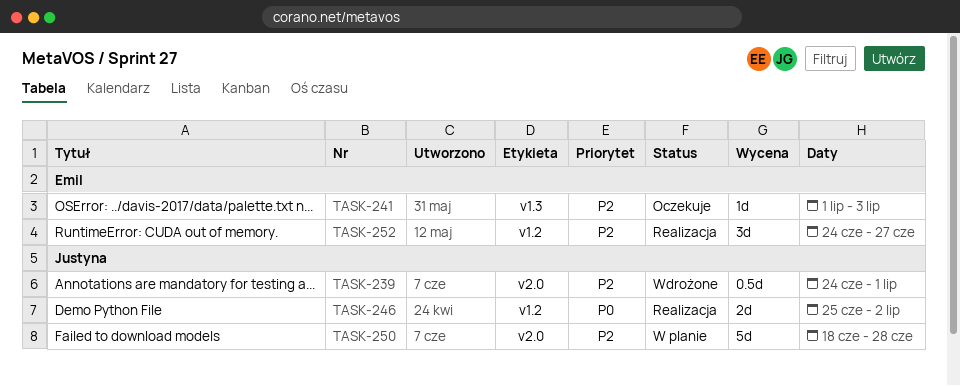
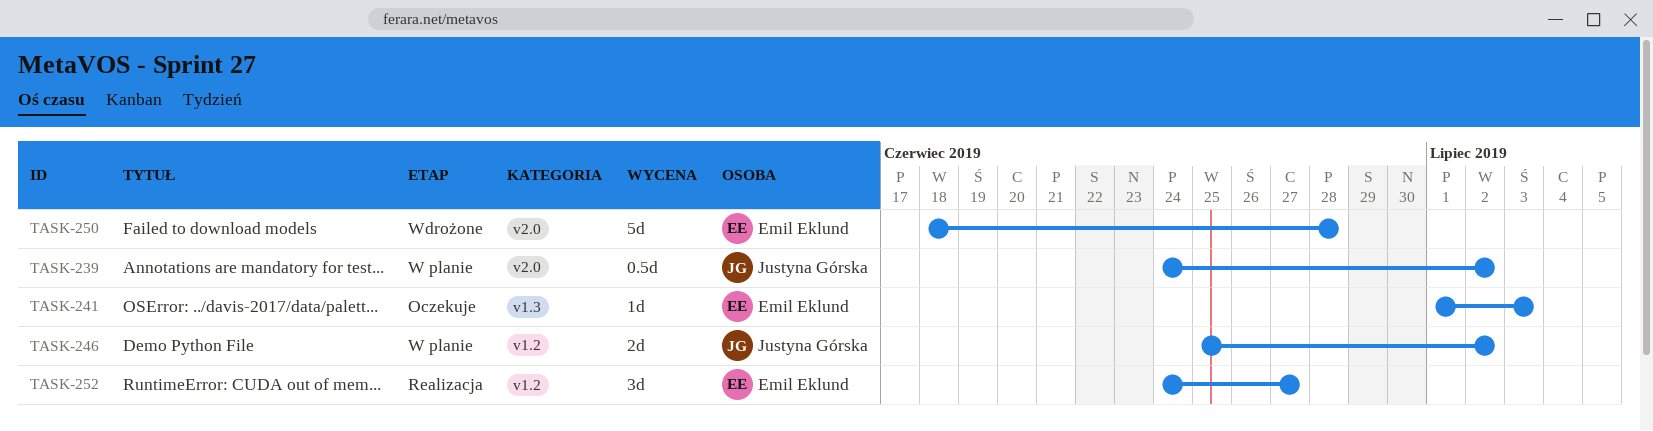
TASK-239, status: Wdrożone -> W planie
TASK-239, due: Jul 1 -> Jul 2
TASK-246, status: Realizacja -> W planie
TASK-250, status: W planie -> Wdrożone
TASK-250, owner: Justyna Górska -> Emil Eklund

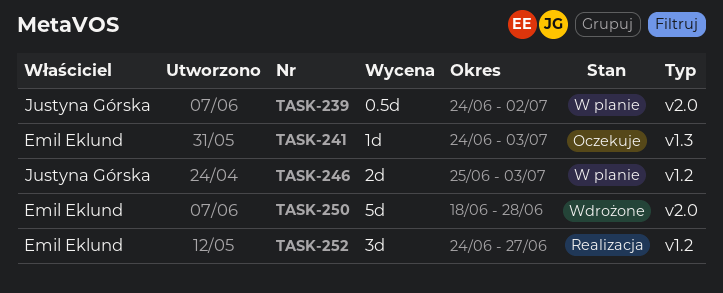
TASK-241, start: Jul 1 -> Jun 24
TASK-246, due: Jul 2 -> Jul 3

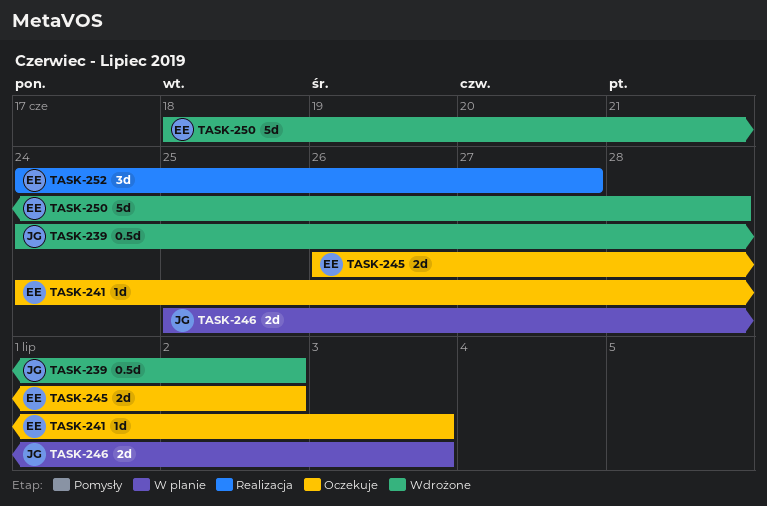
TASK-239, status: W planie -> Wdrożone
TASK-245: none -> present

